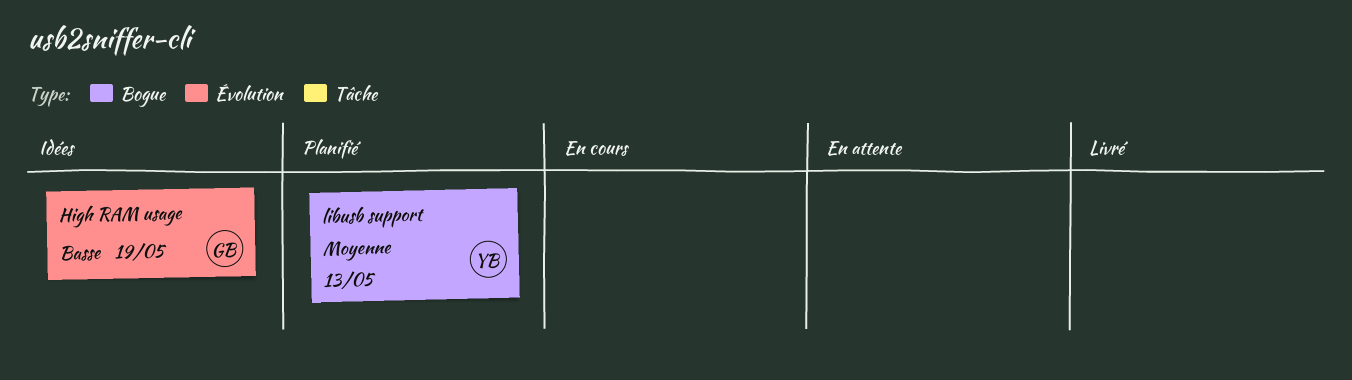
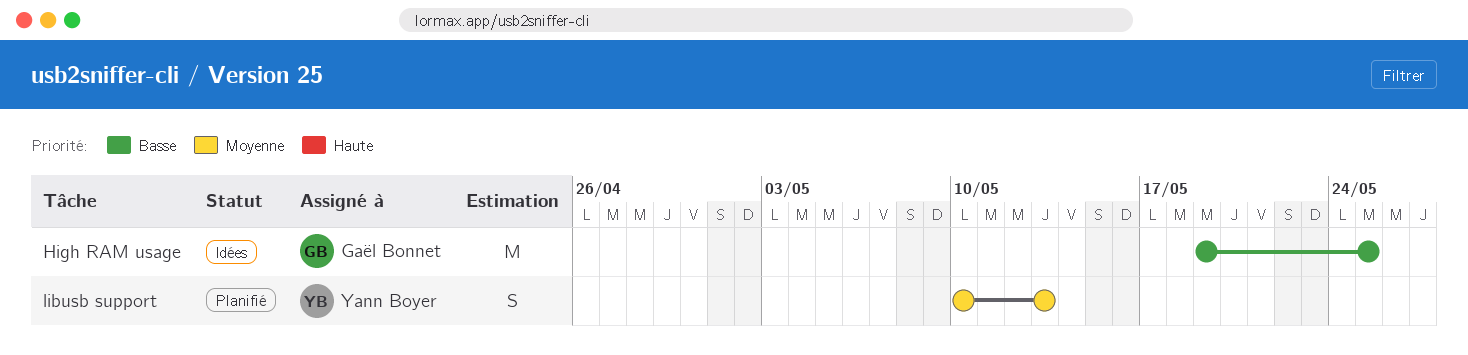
High RAM usage, due: May 19 -> May 25

